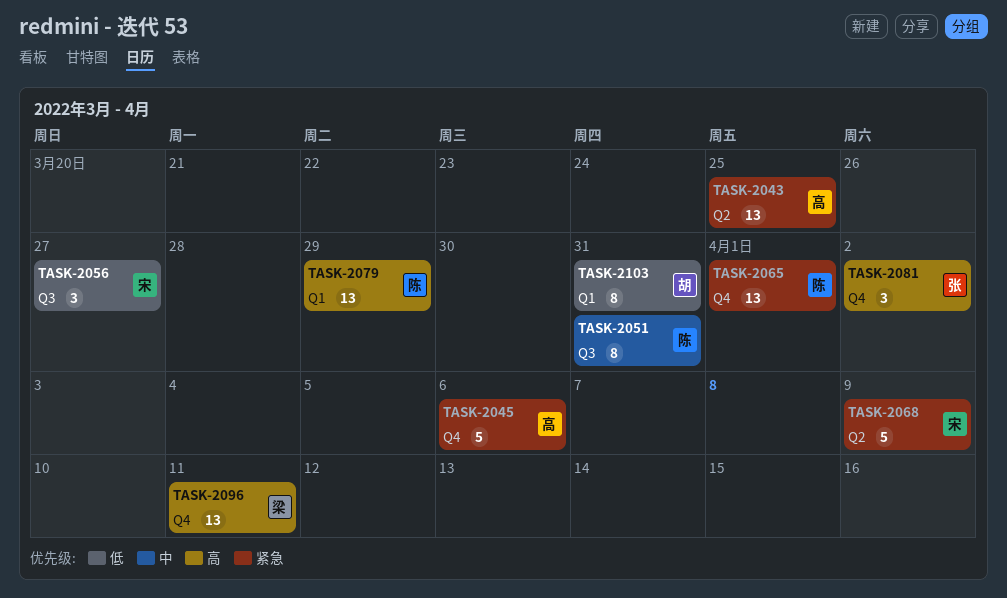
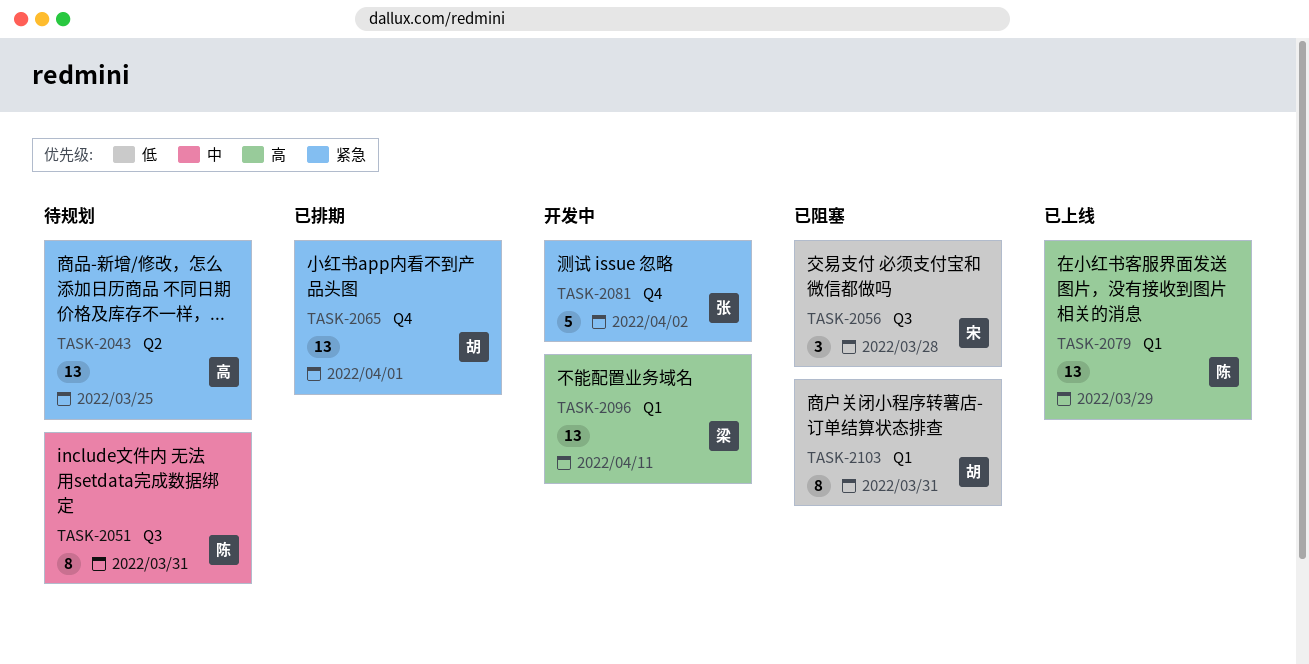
TASK-2045: present -> none
TASK-2056, due: Mar 27 -> Mar 28
TASK-2065, owner: 陈 -> 胡
TASK-2068: present -> none
TASK-2081, priority: 高 -> 紧急
TASK-2081, estimate: 3 -> 5
TASK-2096, label: Q4 -> Q1

